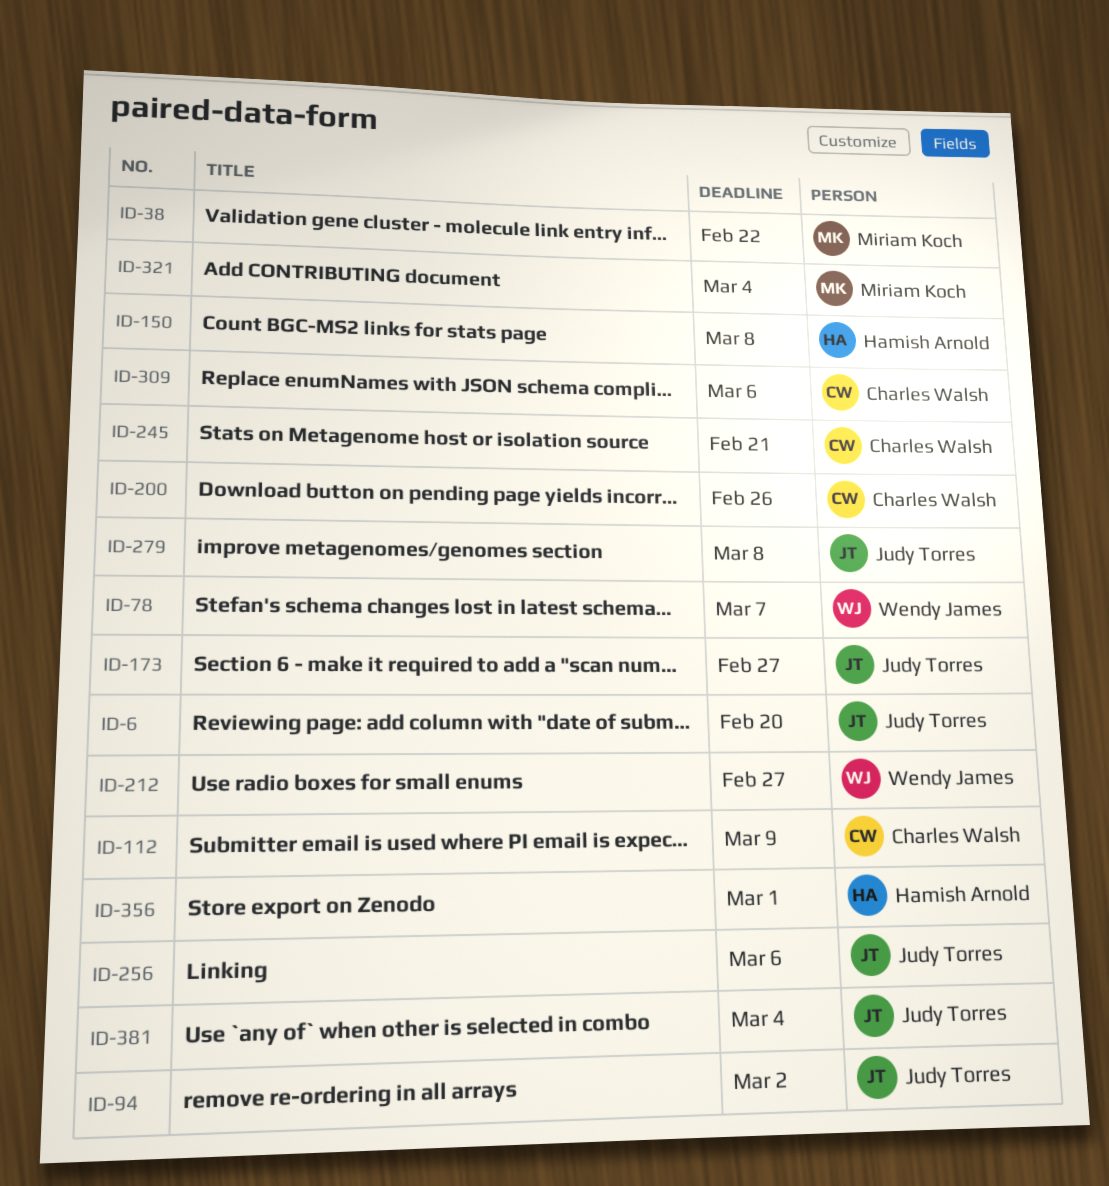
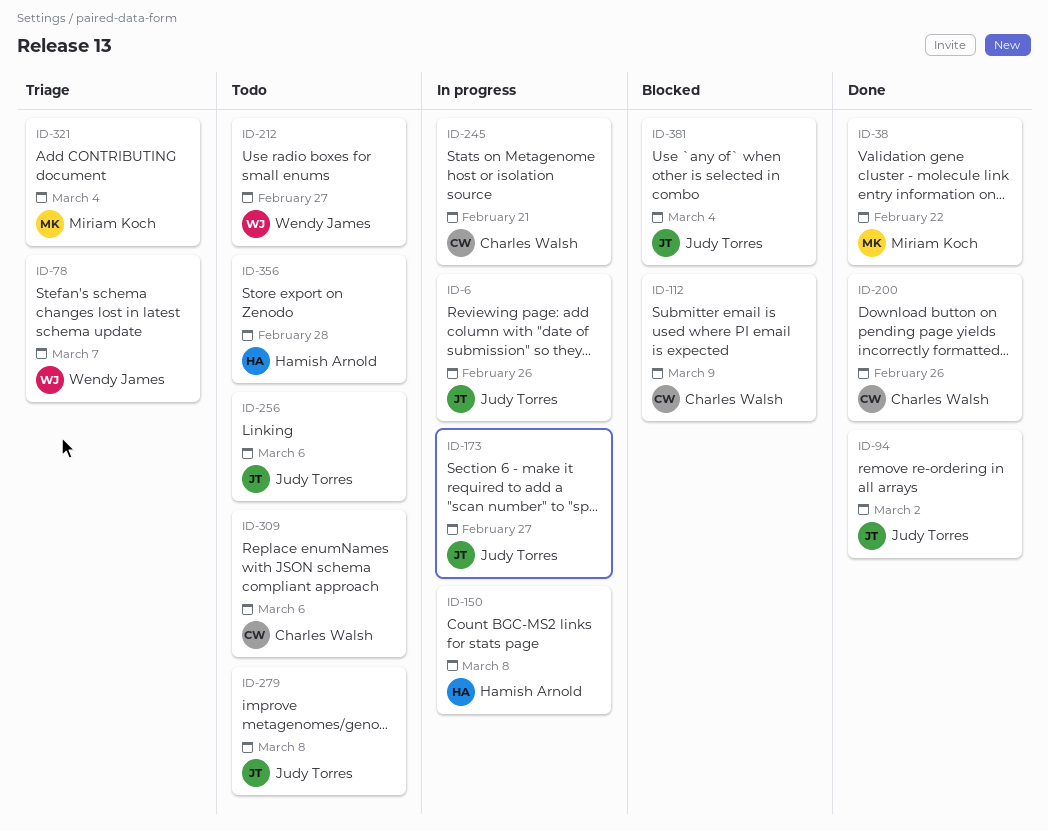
ID-6, due: Feb 20 -> Feb 26
ID-356, due: Mar 1 -> Feb 28

